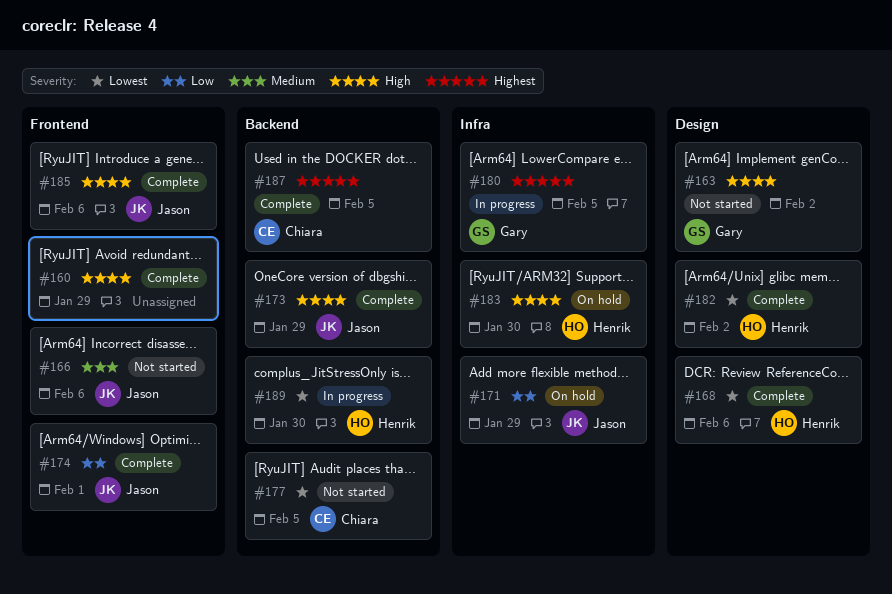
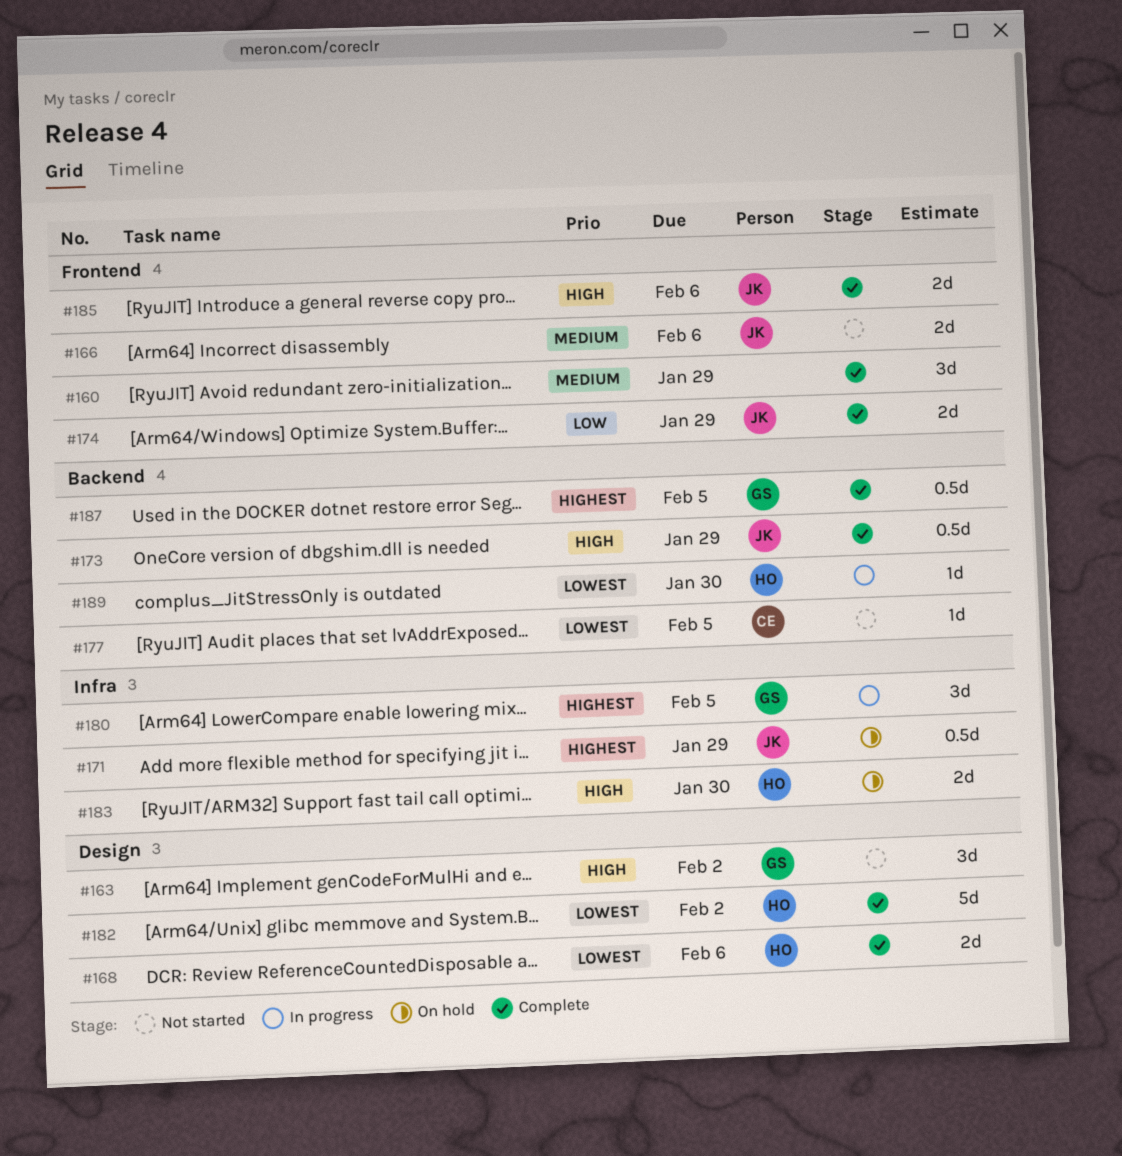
#160, priority: High -> Medium
#171, priority: Low -> Highest
#174, due: Feb 1 -> Jan 29
#187, owner: Chiara -> Gary

